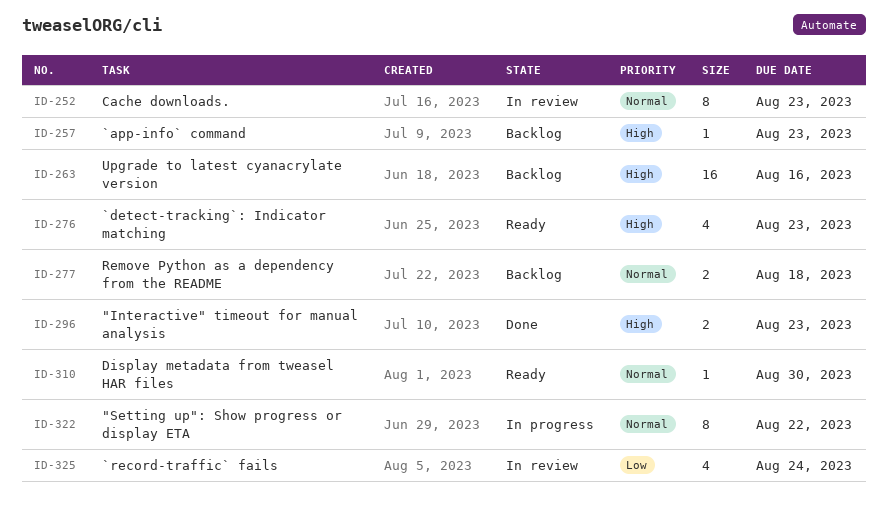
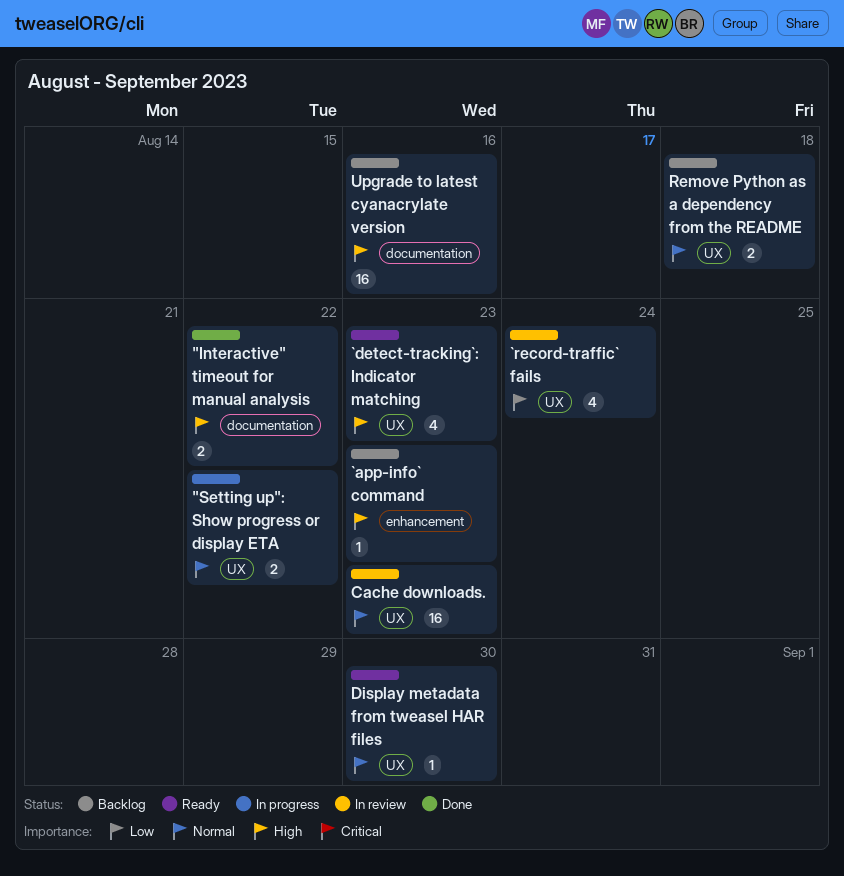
"Interactive" timeout for manual analysis, due: Aug 23 -> Aug 22
"Setting up": Show progress or display ETA, estimate: 8 -> 2
Cache downloads., estimate: 8 -> 16

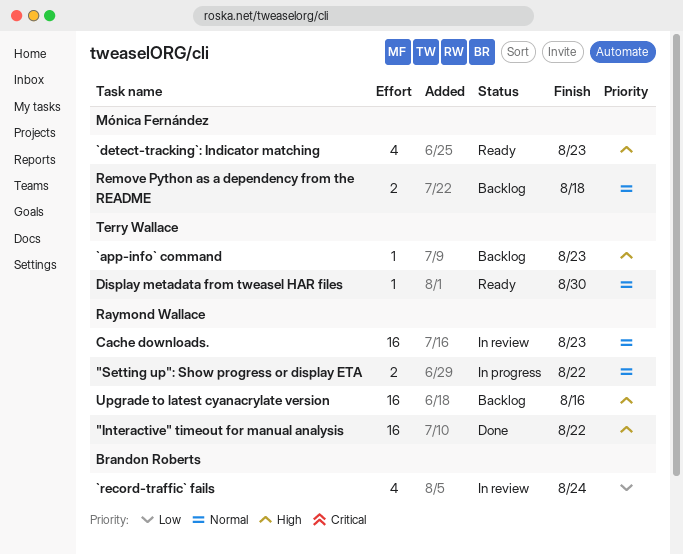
"Interactive" timeout for manual analysis, estimate: 2 -> 16

